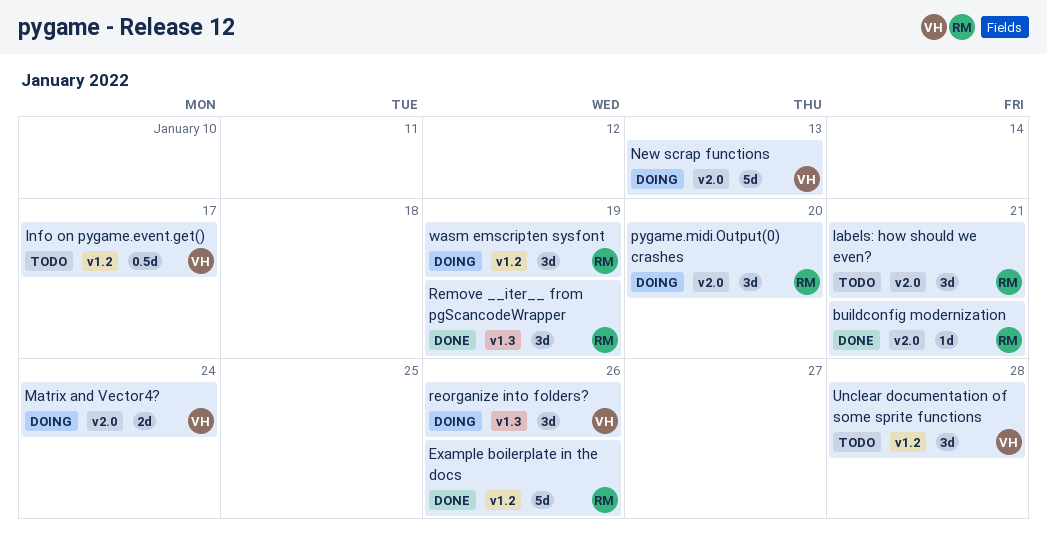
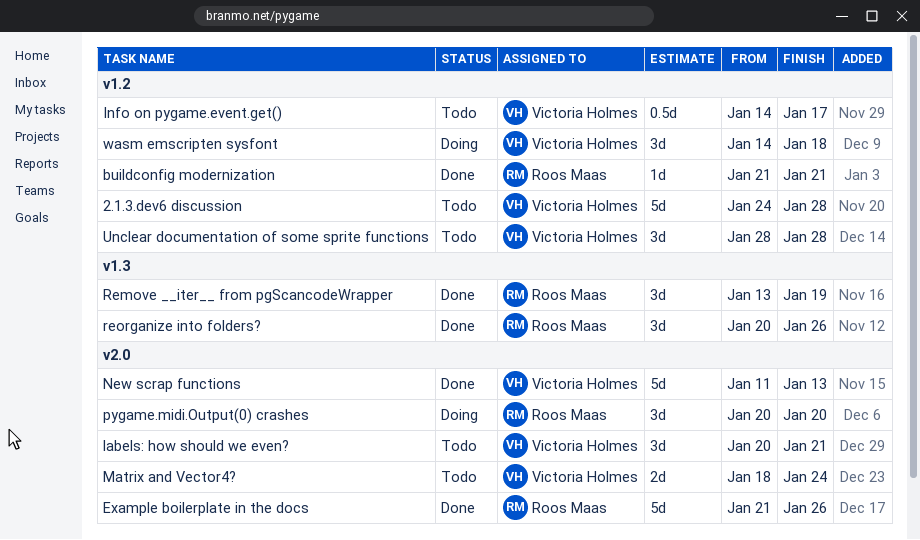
2.1.3.dev6 discussion: none -> present
buildconfig modernization, label: v2.0 -> v1.2
Example boilerplate in the docs, label: v1.2 -> v2.0
labels: how should we even?, owner: Roos Maas -> Victoria Holmes
Matrix and Vector4?, status: Doing -> Todo
New scrap functions, status: Doing -> Done
reorganize into folders?, status: Doing -> Done
reorganize into folders?, owner: Victoria Holmes -> Roos Maas
wasm emscripten sysfont, owner: Roos Maas -> Victoria Holmes
wasm emscripten sysfont, due: Jan 19 -> Jan 18

